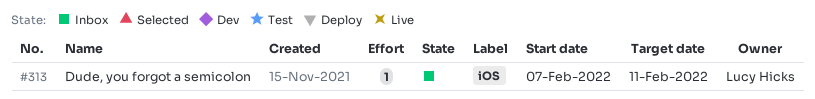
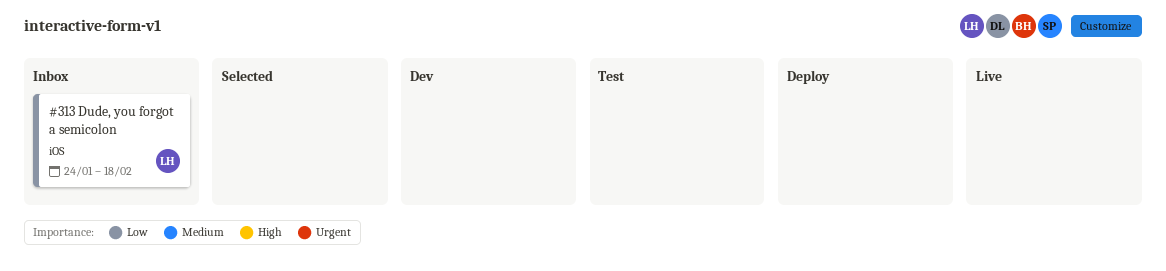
#313, start: Feb 7 -> Jan 24
#313, due: Feb 11 -> Feb 18

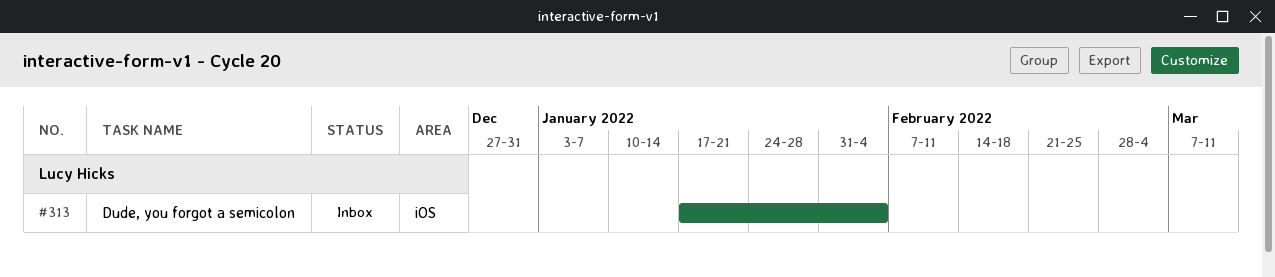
#313, start: Jan 24 -> Jan 17
#313, due: Feb 18 -> Feb 4

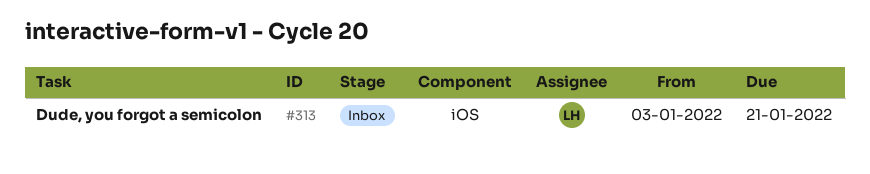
#313, start: Jan 17 -> Jan 3
#313, due: Feb 4 -> Jan 21

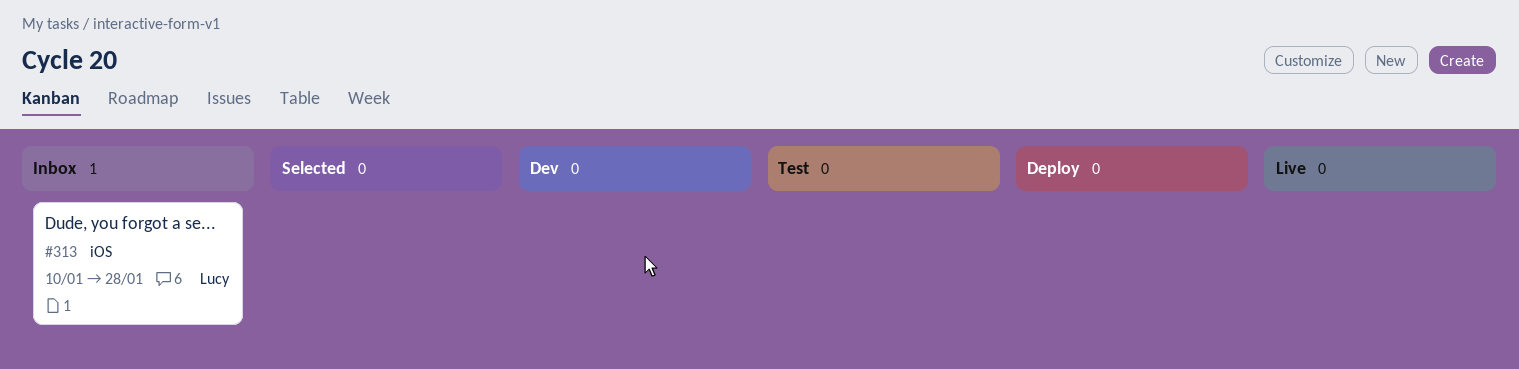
#313, start: Jan 3 -> Jan 10
#313, due: Jan 21 -> Jan 28

